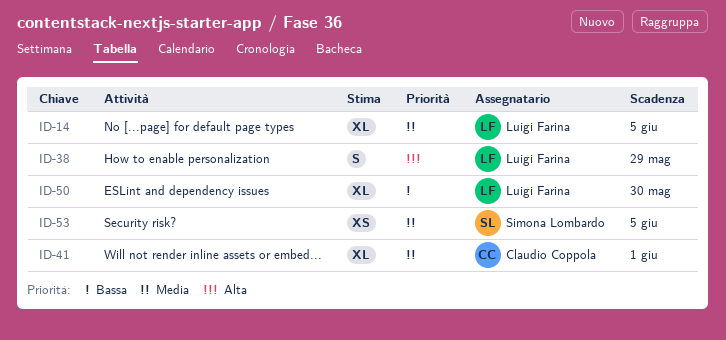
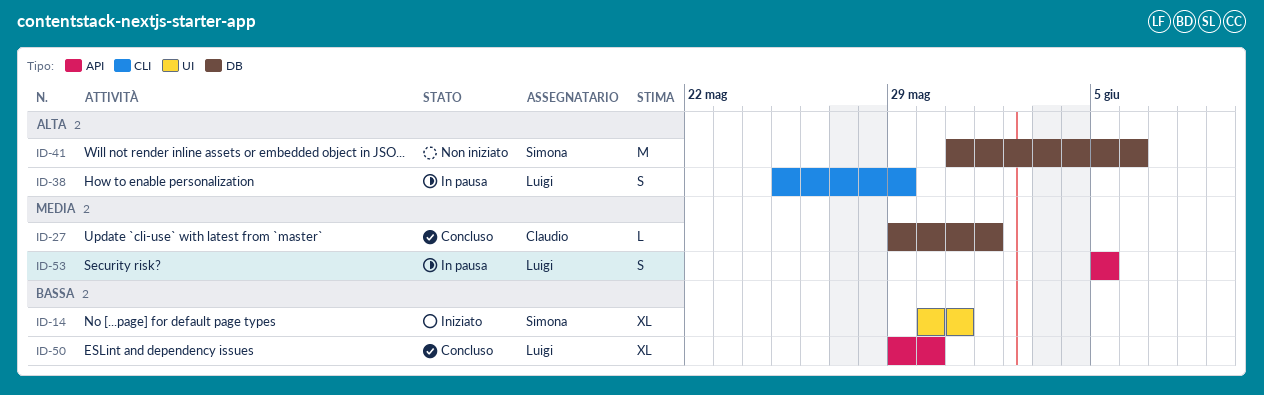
ID-14, owner: Luigi Farina -> Simona Lombardo
ID-14, priority: Media -> Bassa
ID-14, due: Jun 5 -> May 31
ID-27: none -> present
ID-41, owner: Claudio Coppola -> Simona Lombardo
ID-41, priority: Media -> Alta
ID-41, estimate: XL -> M
ID-41, due: Jun 1 -> Jun 6
ID-53, owner: Simona Lombardo -> Luigi Farina
ID-53, estimate: XS -> S

